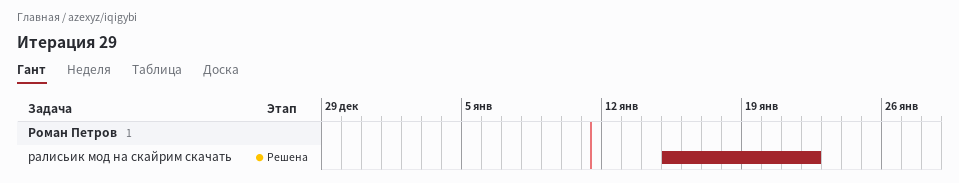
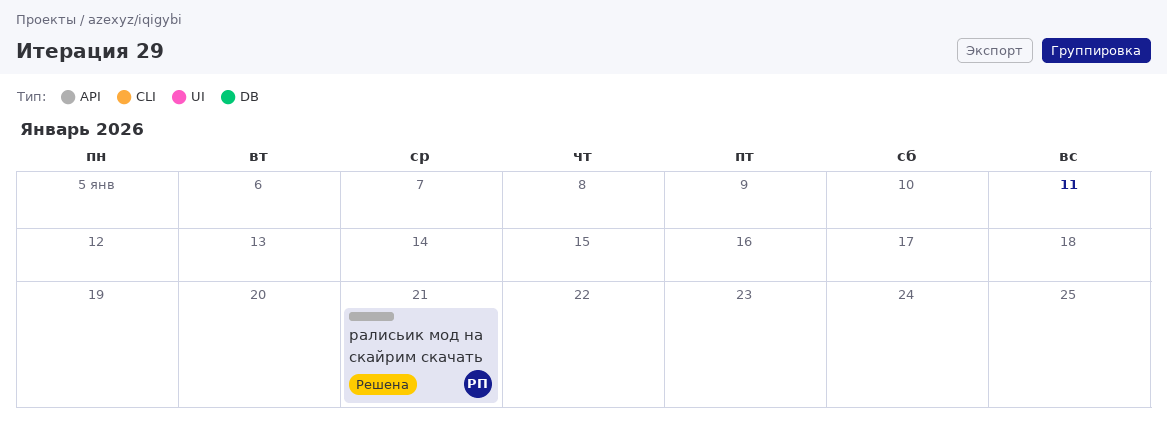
ралисьик мод на скайрим скачать, due: Jan 22 -> Jan 21

